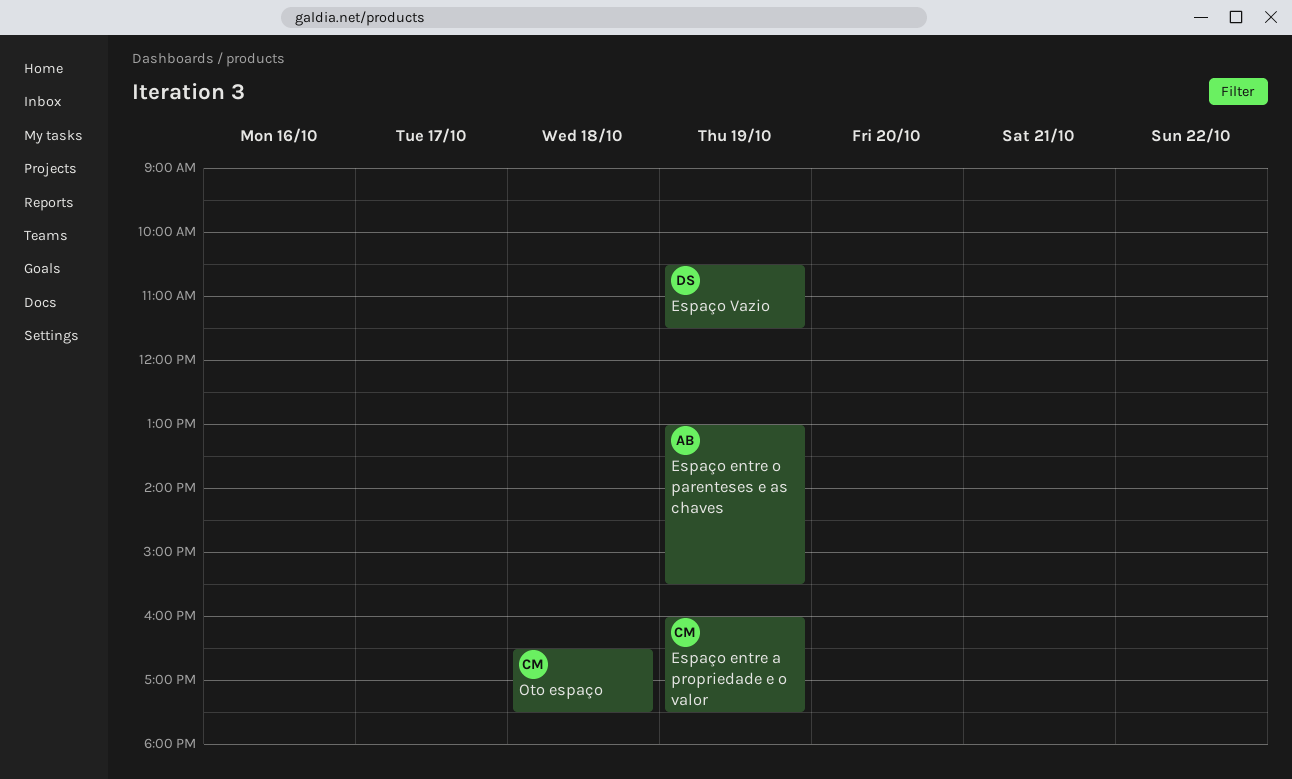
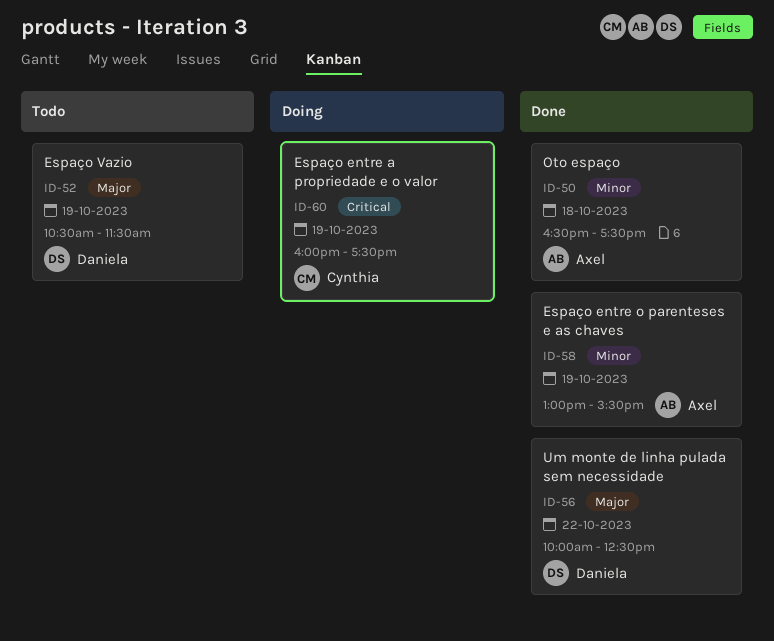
Oto espaço, owner: Cynthia -> Axel
Um monte de linha pulada sem necessidade: none -> present

